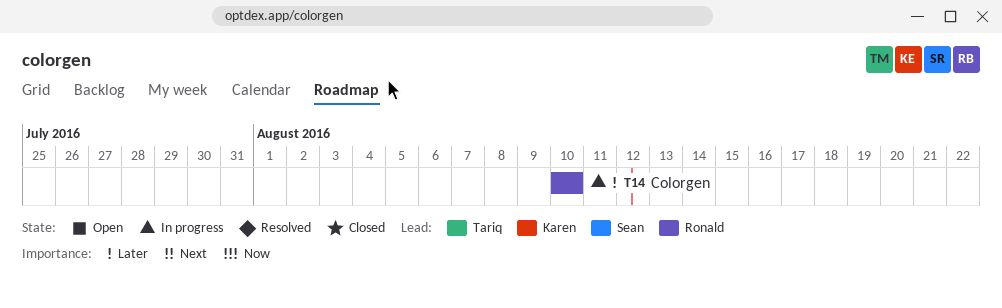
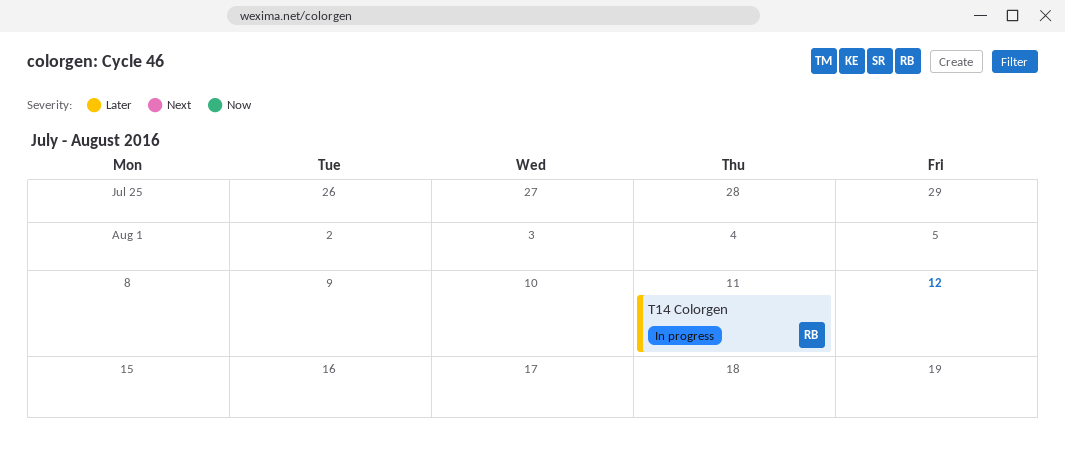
T14, due: Aug 10 -> Aug 11

